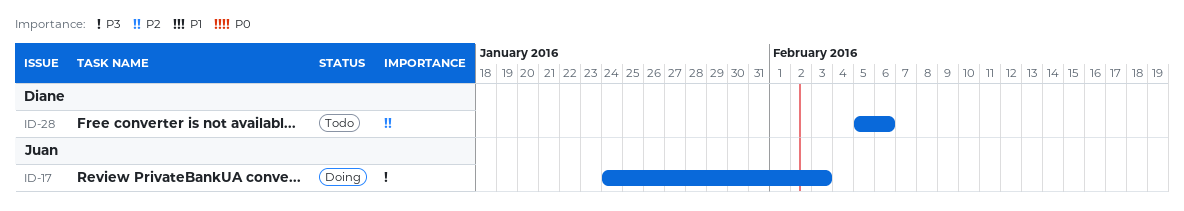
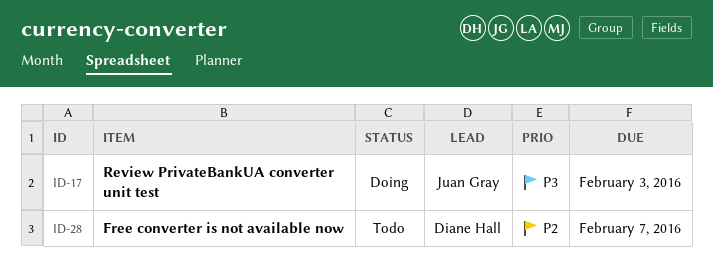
ID-28, due: Feb 6 -> Feb 7

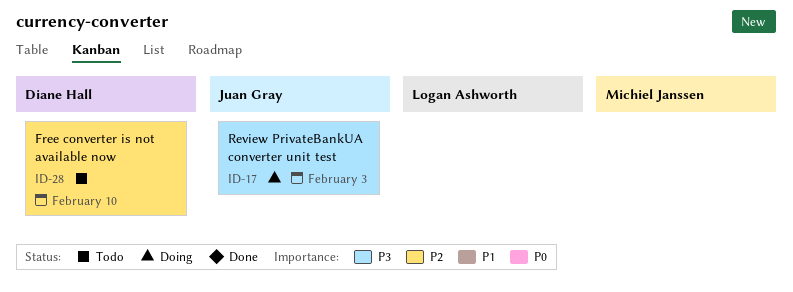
ID-28, due: Feb 7 -> Feb 10

